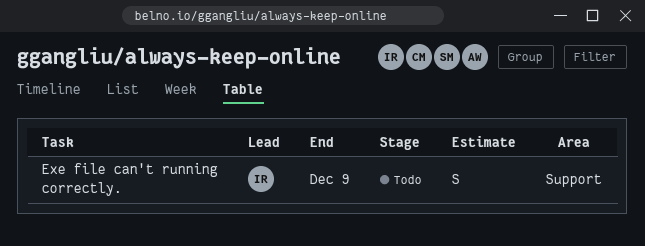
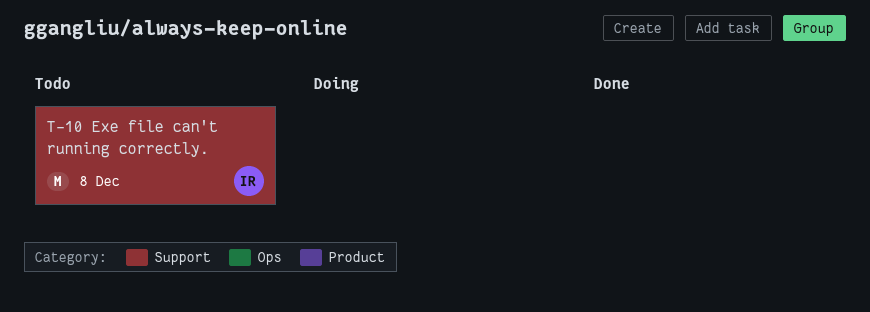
Exe file can't running correctly., estimate: S -> M
Exe file can't running correctly., due: Dec 9 -> Dec 8

